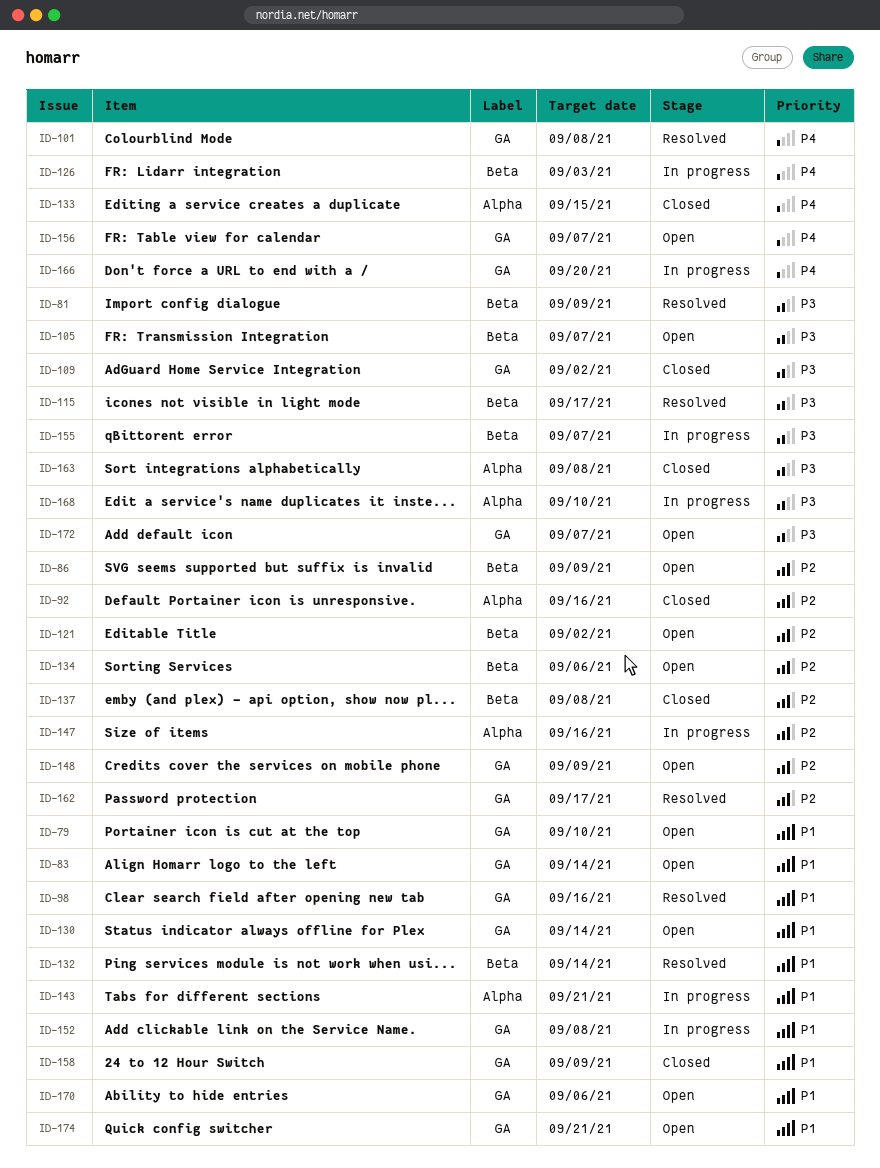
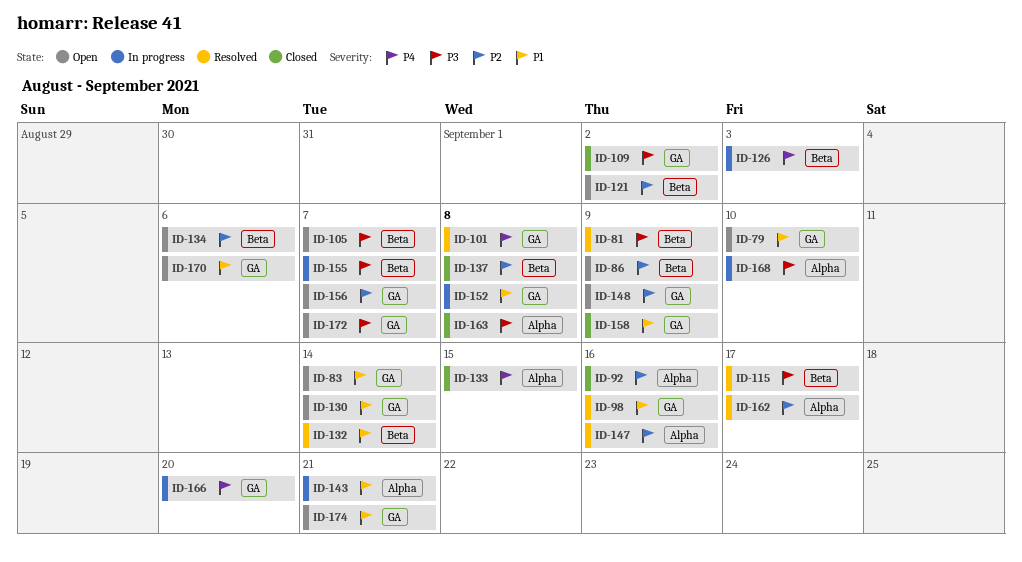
ID-147, status: In progress -> Resolved
ID-156, priority: P4 -> P2
ID-162, label: GA -> Alpha

